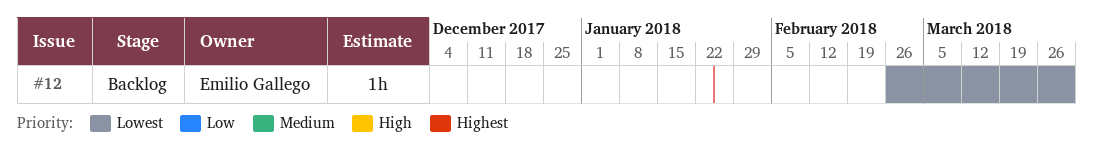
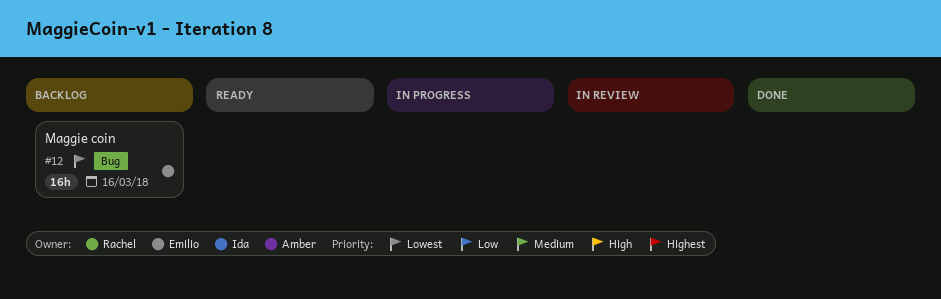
#12, estimate: 1h -> 16h
#12, due: Mar 30 -> Mar 16

